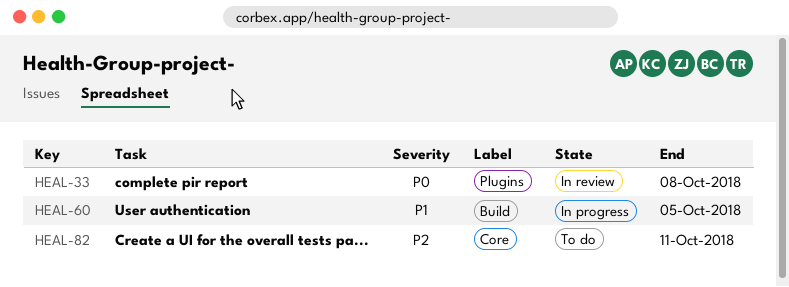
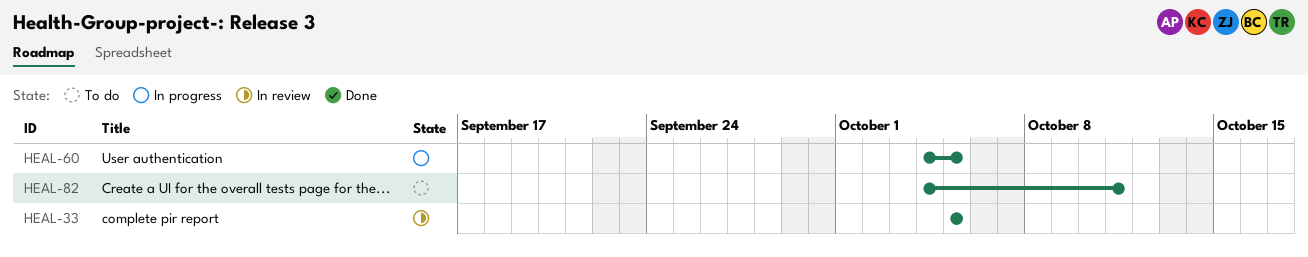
HEAL-33, due: Oct 8 -> Oct 5

